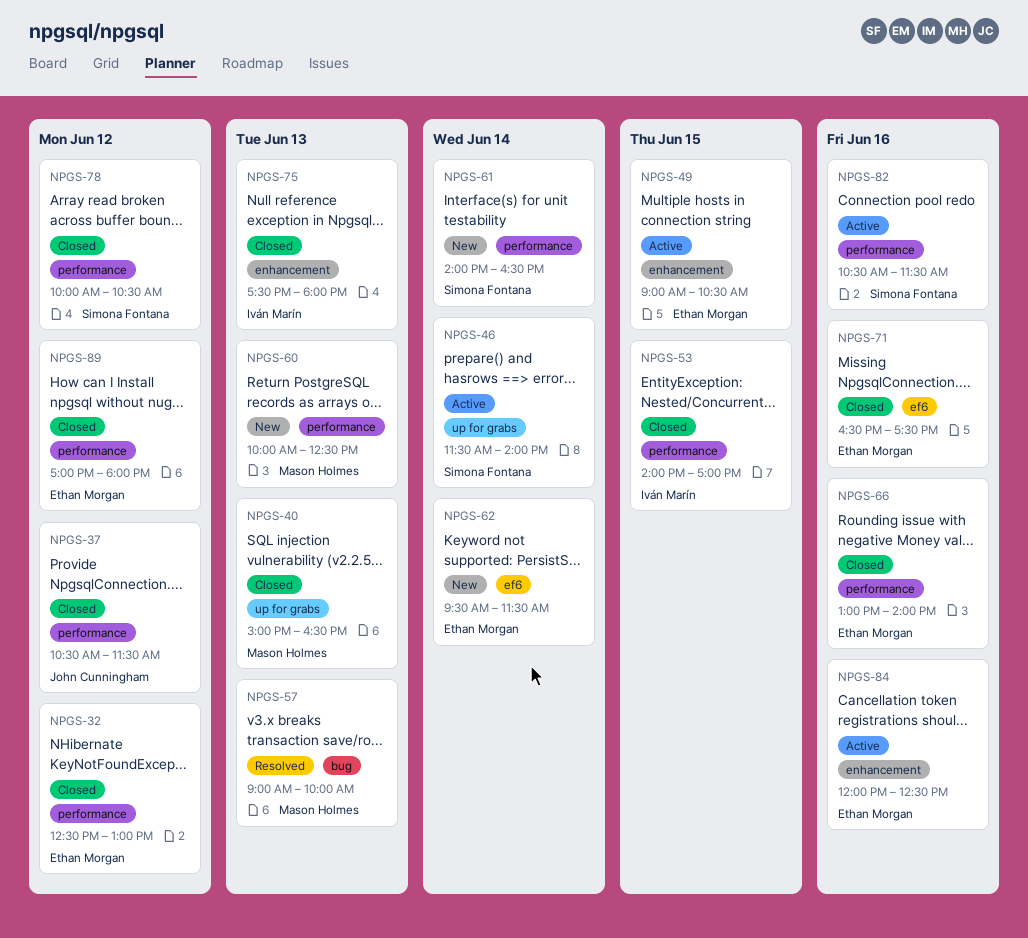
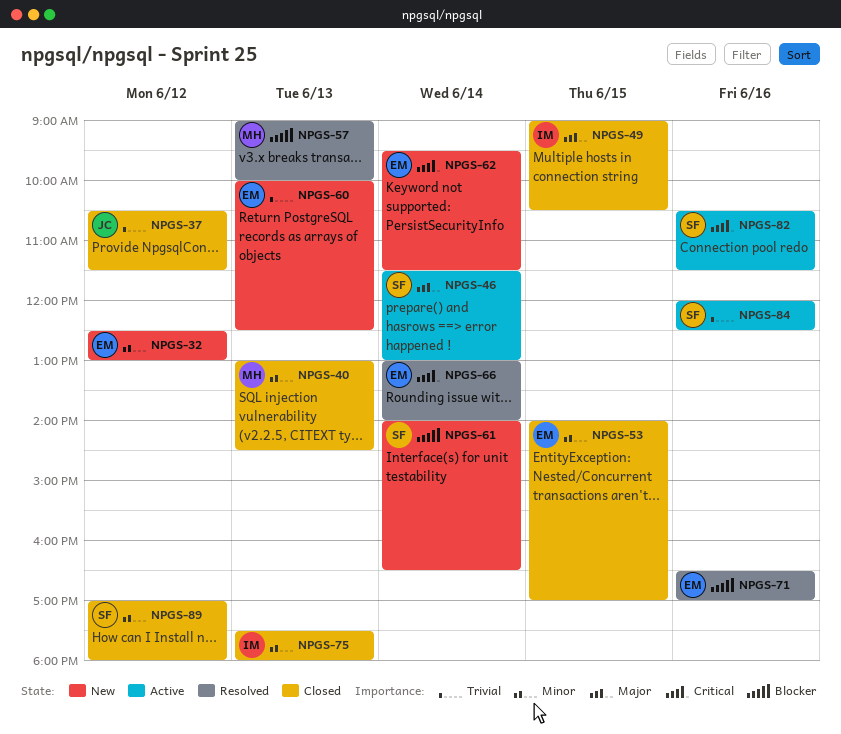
NPGS-32, status: Closed -> New
NPGS-40, begins: 15:00 -> 13:00
NPGS-40, ends: 16:30 -> 14:30
NPGS-46, ends: 14:00 -> 13:00
NPGS-49, status: Active -> Closed
NPGS-49, owner: Ethan Morgan -> Iván Marín
NPGS-53, owner: Iván Marín -> Ethan Morgan
NPGS-60, owner: Mason Holmes -> Ethan Morgan
NPGS-66, status: Closed -> Resolved
NPGS-66, day: Jun 16 -> Jun 14
NPGS-71, status: Closed -> Resolved
NPGS-71, ends: 17:30 -> 17:00
NPGS-78: present -> none
NPGS-84, owner: Ethan Morgan -> Simona Fontana
NPGS-89, owner: Ethan Morgan -> Simona Fontana

